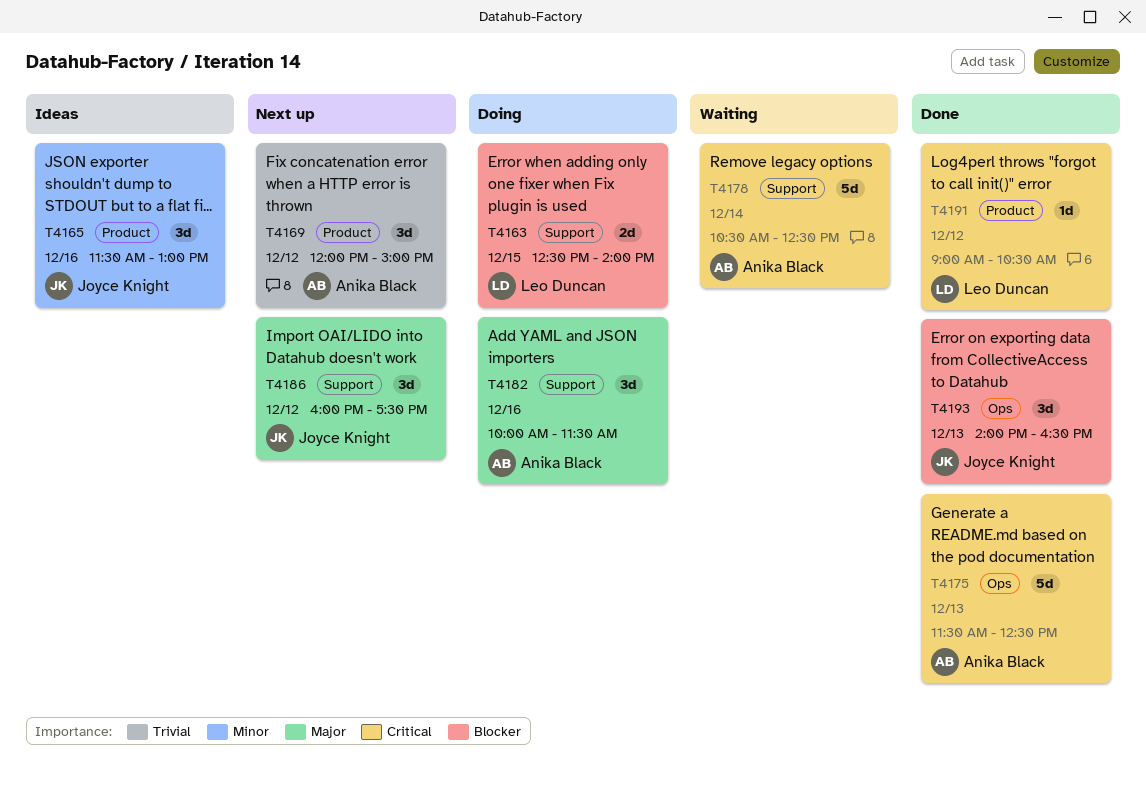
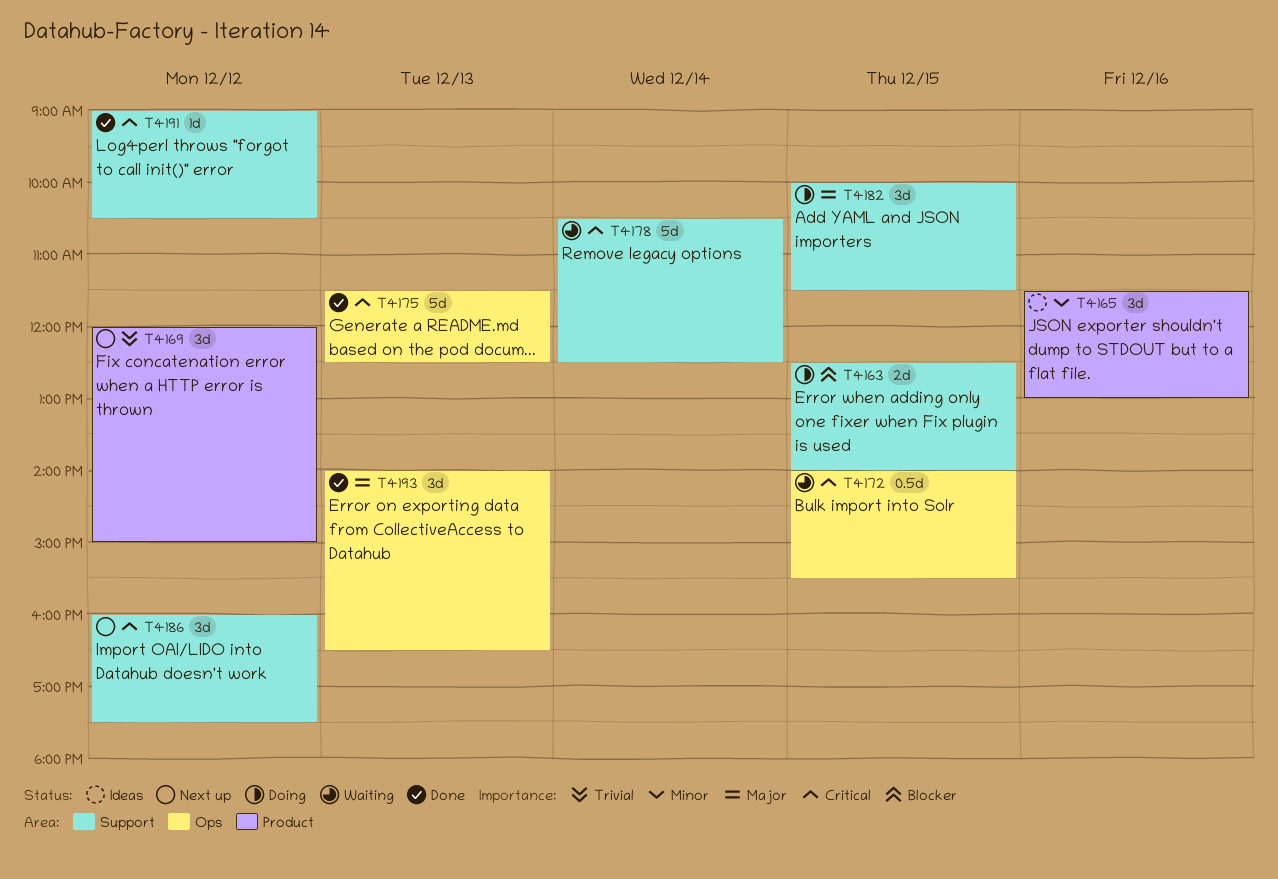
T4172: none -> present
T4182, day: Dec 16 -> Dec 15
T4186, priority: Major -> Critical
T4191, label: Product -> Support
T4193, priority: Blocker -> Major

